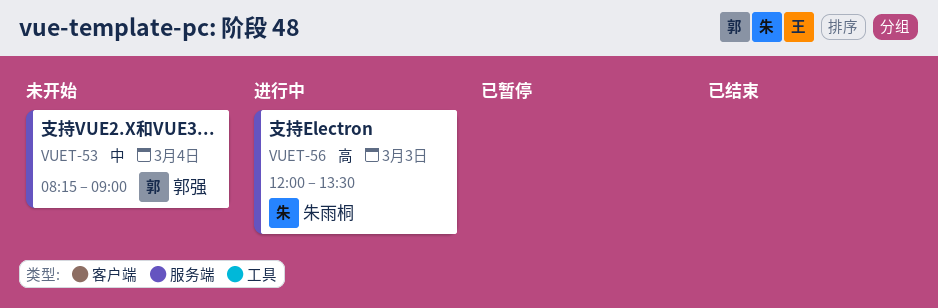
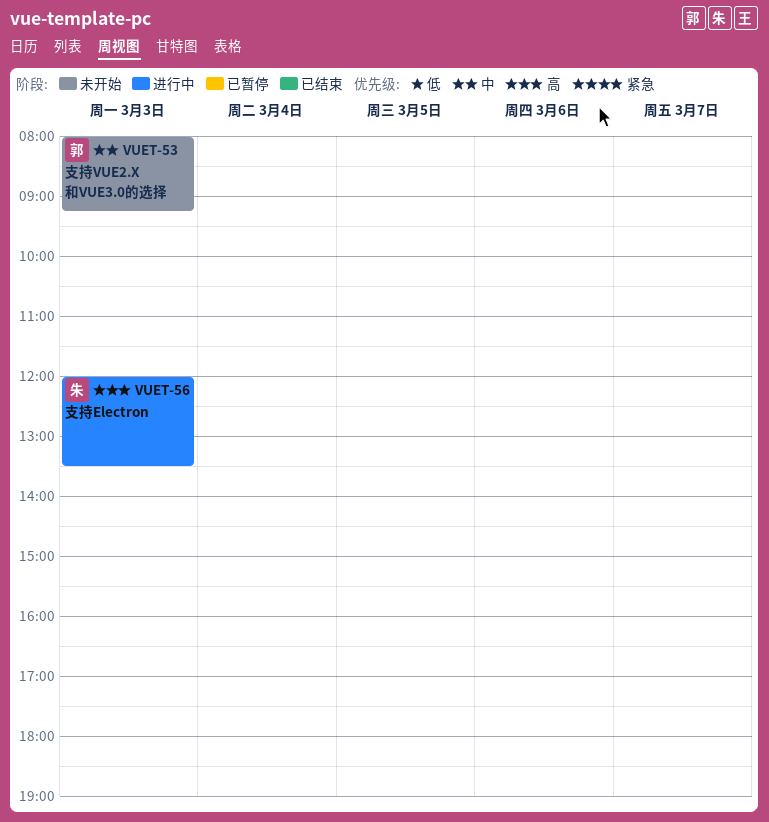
VUET-53, day: Mar 4 -> Mar 3
VUET-53, begins: 08:15 -> 08:00
VUET-53, ends: 09:00 -> 09:15

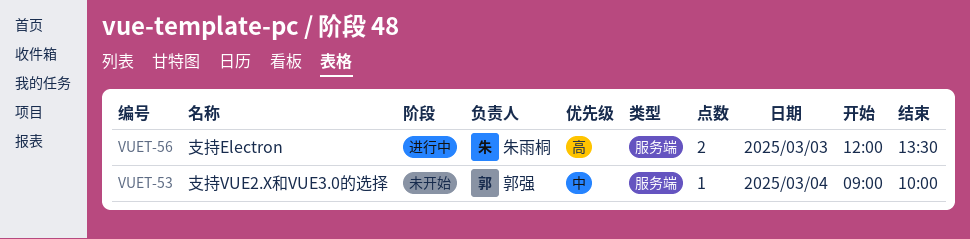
VUET-53, day: Mar 3 -> Mar 4
VUET-53, begins: 08:00 -> 09:00
VUET-53, ends: 09:15 -> 10:00

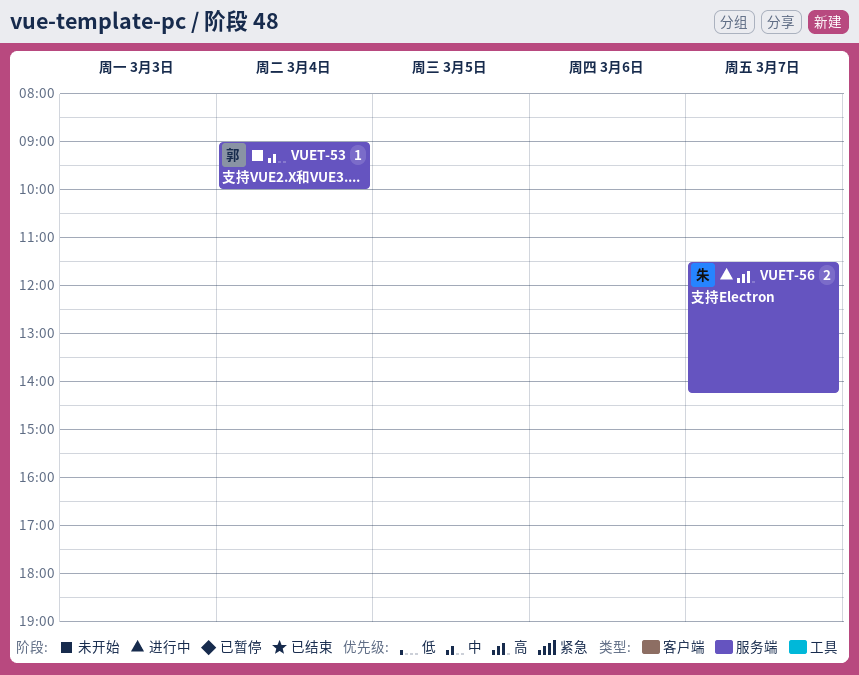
VUET-56, day: Mar 3 -> Mar 7
VUET-56, begins: 12:00 -> 11:30
VUET-56, ends: 13:30 -> 14:15

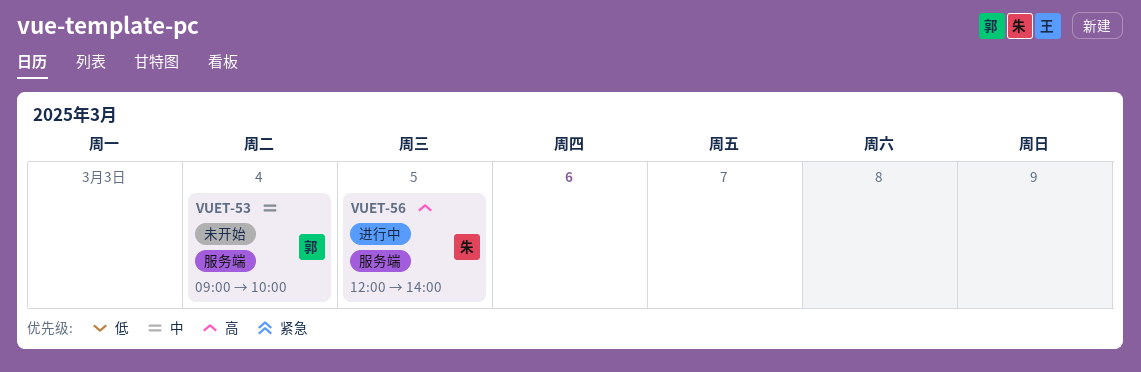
VUET-56, day: Mar 7 -> Mar 5
VUET-56, begins: 11:30 -> 12:00
VUET-56, ends: 14:15 -> 14:00

